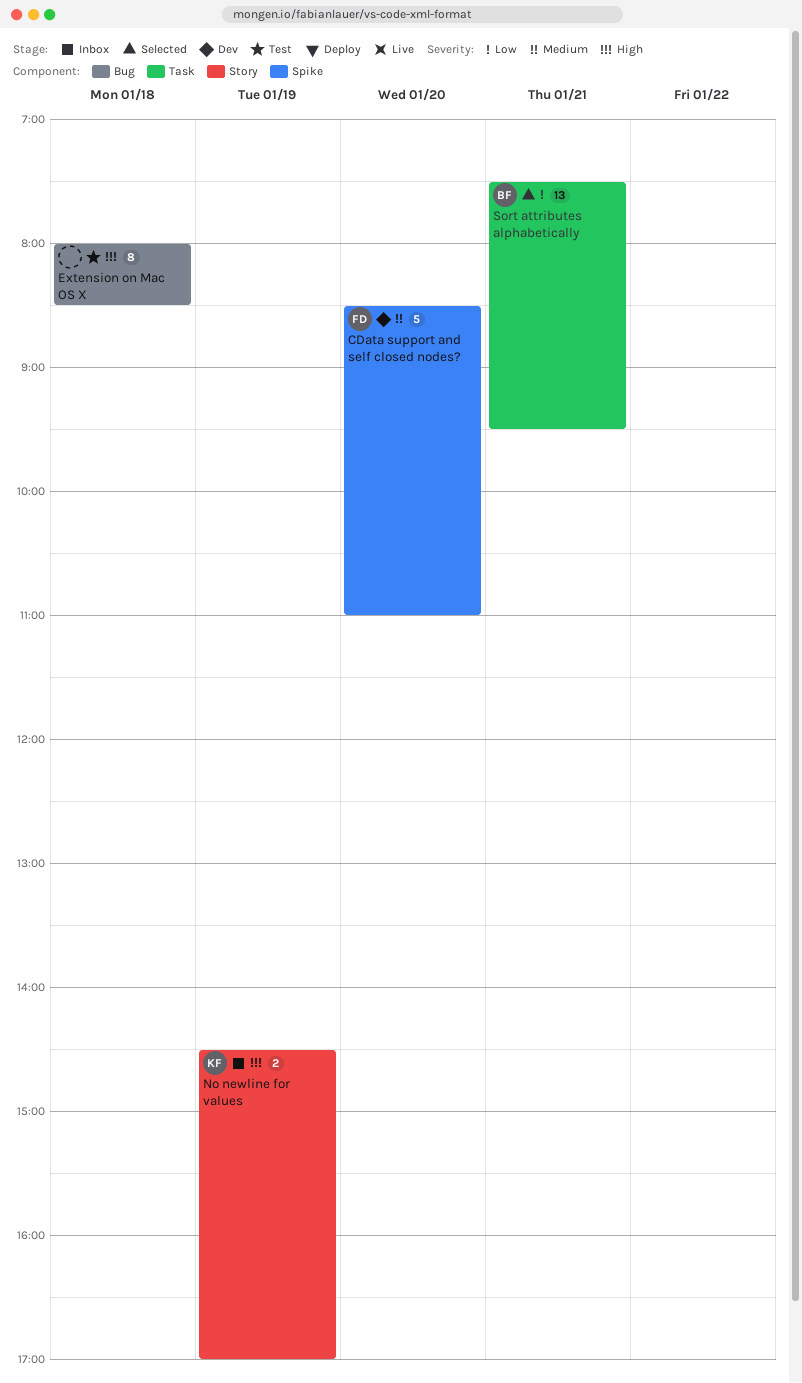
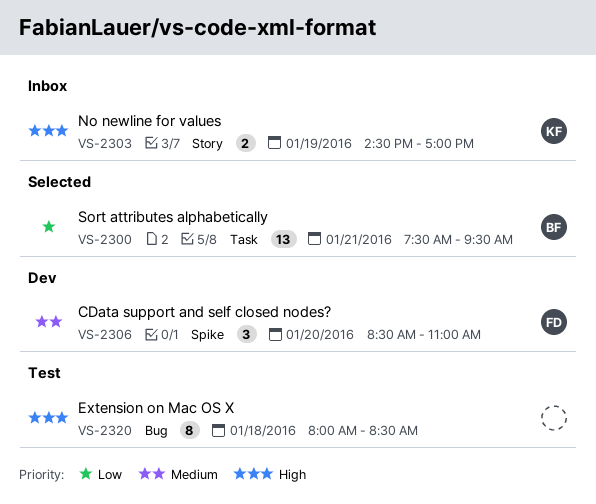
CData support and self closed nodes?, estimate: 5 -> 3

